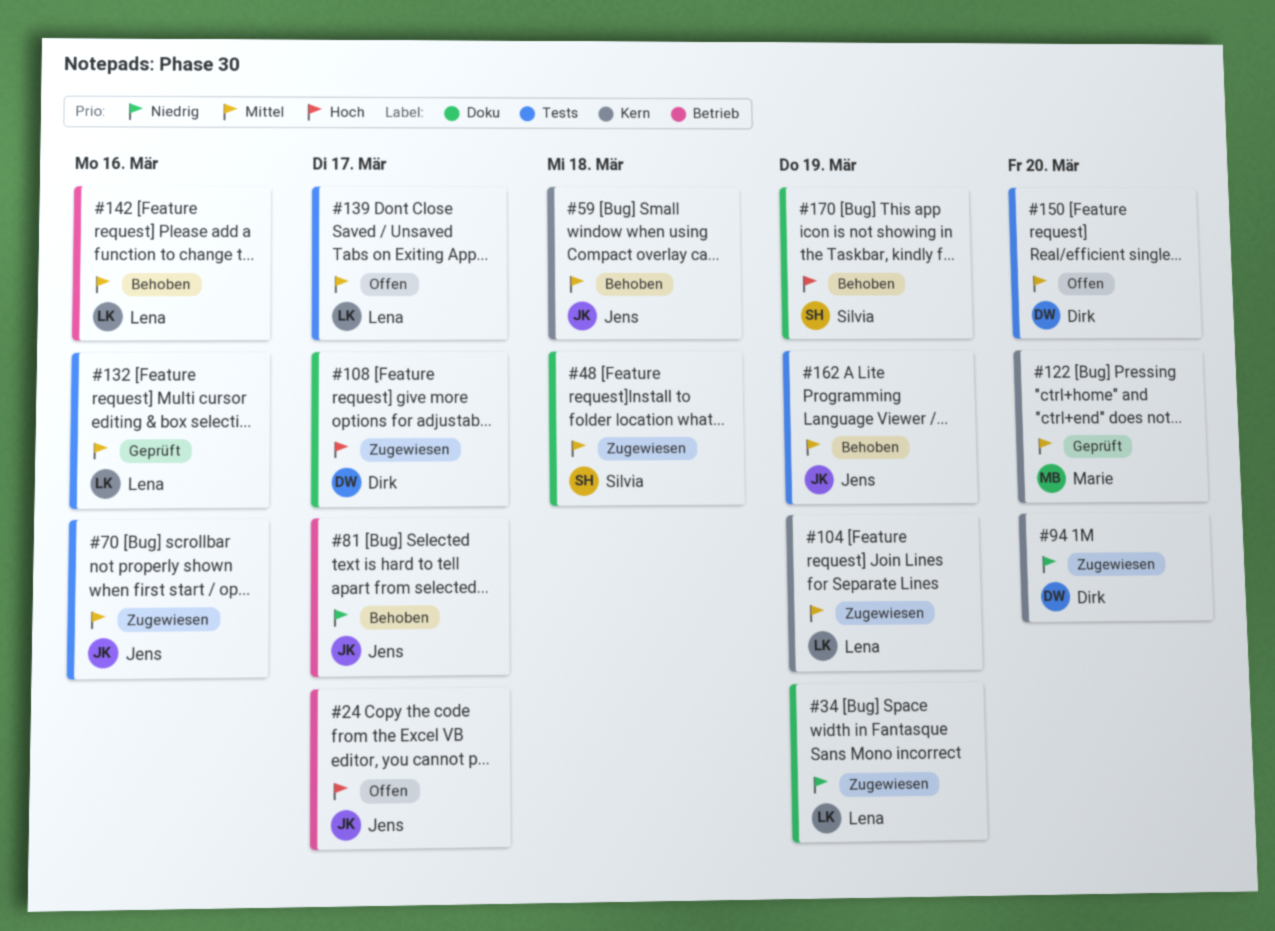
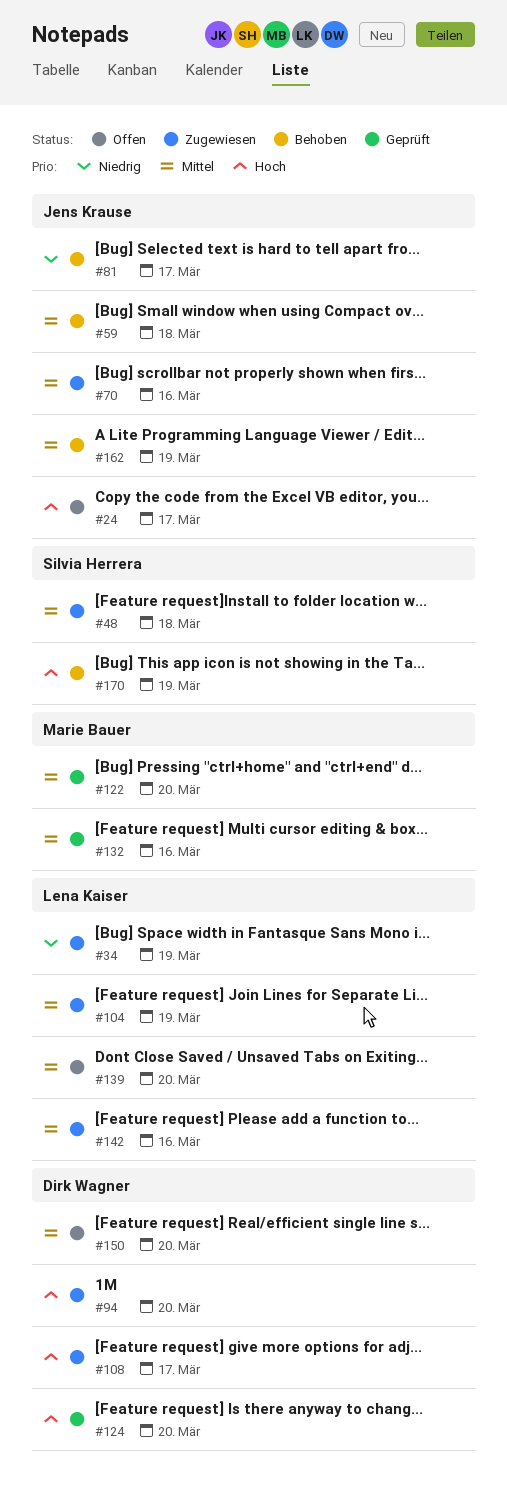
#94, priority: Niedrig -> Hoch
#124: none -> present
#132, owner: Lena Kaiser -> Marie Bauer
#139, due: Mar 17 -> Mar 20
#142, status: Behoben -> Zugewiesen

